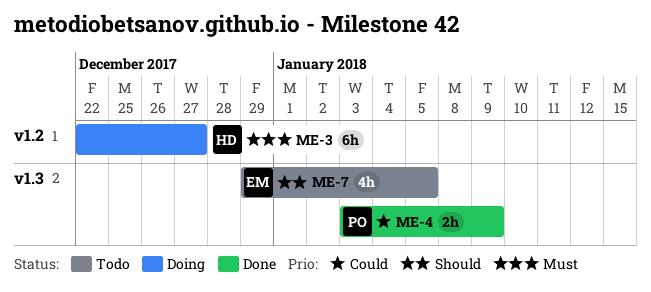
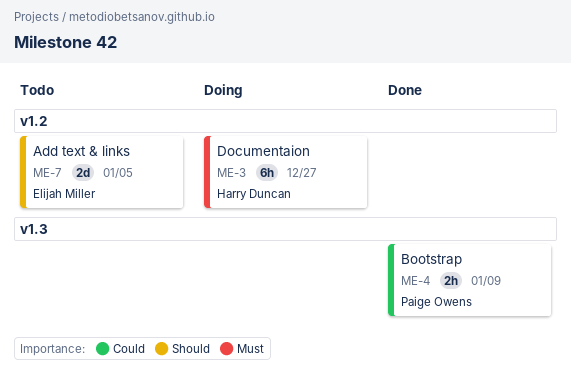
ME-7, label: v1.3 -> v1.2
ME-7, estimate: 4h -> 2d

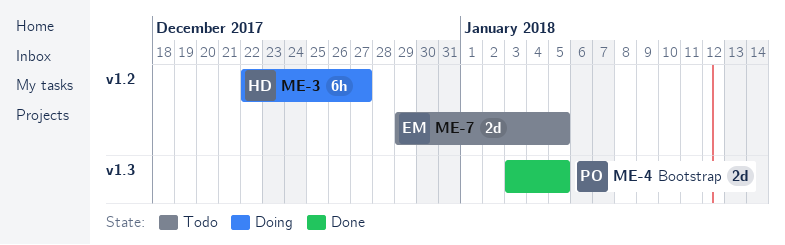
ME-4, estimate: 2h -> 2d
ME-4, due: Jan 9 -> Jan 5

